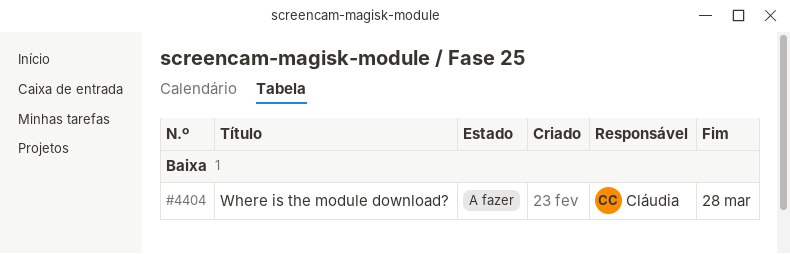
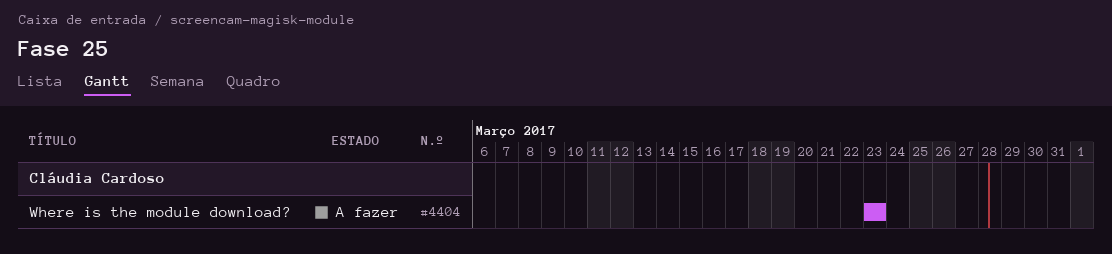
#4404, due: Mar 28 -> Mar 23

